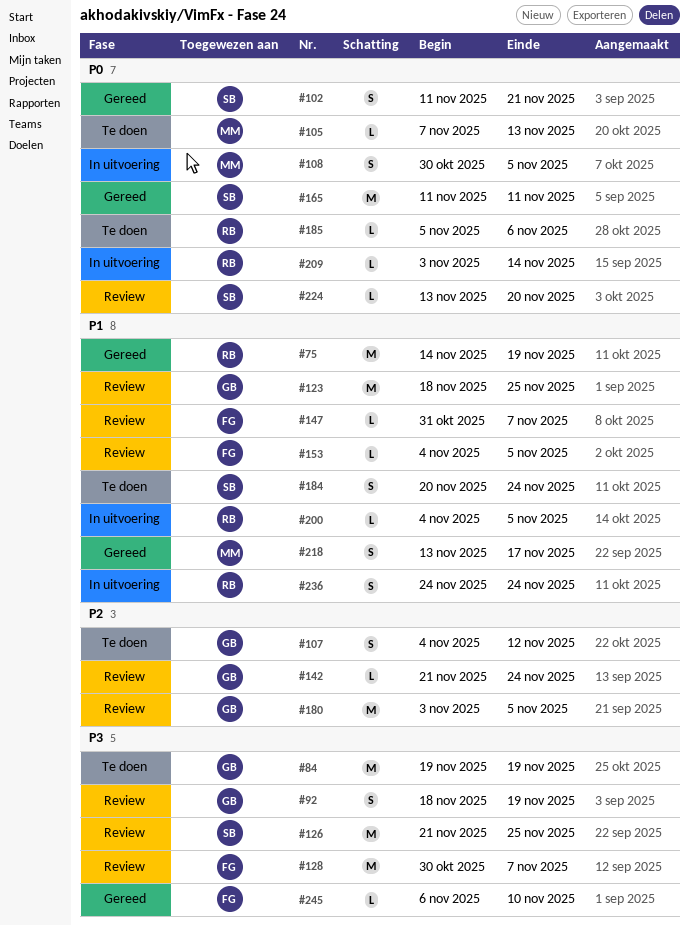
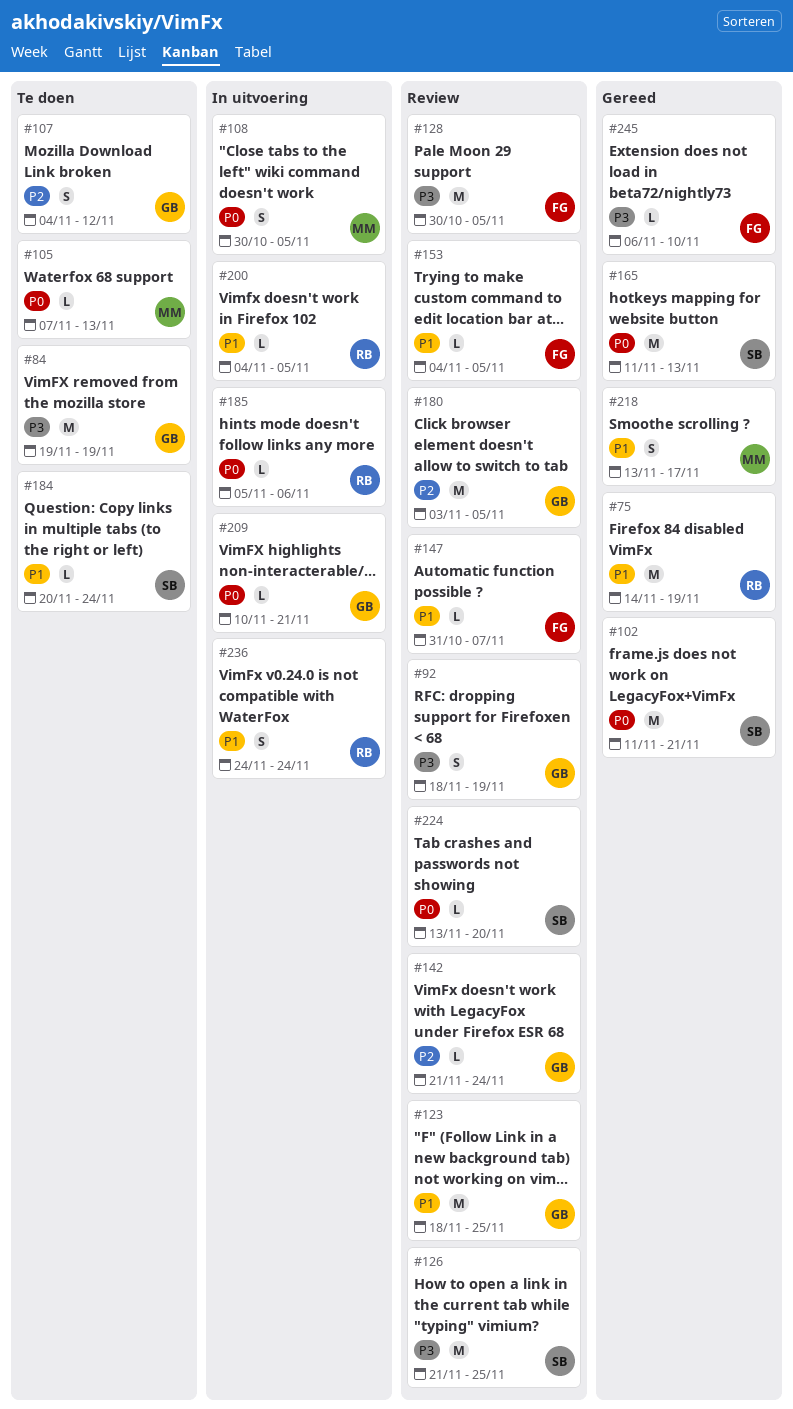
#102, estimate: S -> M
#128, due: Nov 7 -> Nov 5
#165, due: Nov 11 -> Nov 13
#184, estimate: S -> L
#185, status: Te doen -> In uitvoering
#209, owner: RB -> GB
#209, start: Nov 3 -> Nov 10
#209, due: Nov 14 -> Nov 21

